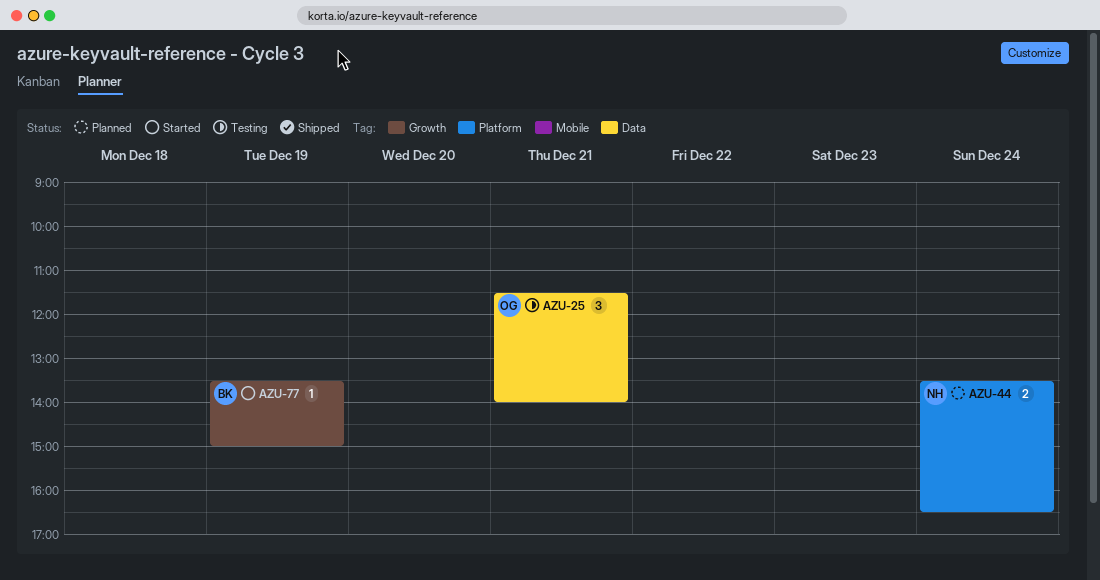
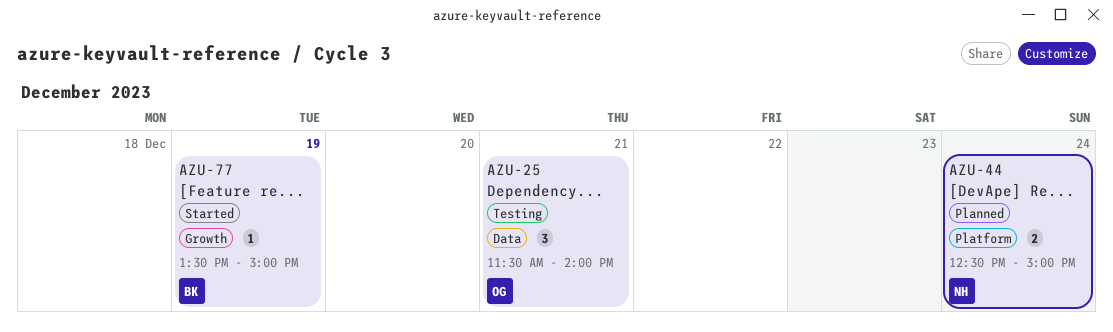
AZU-44, begins: 13:30 -> 12:30
AZU-44, ends: 16:30 -> 15:00

